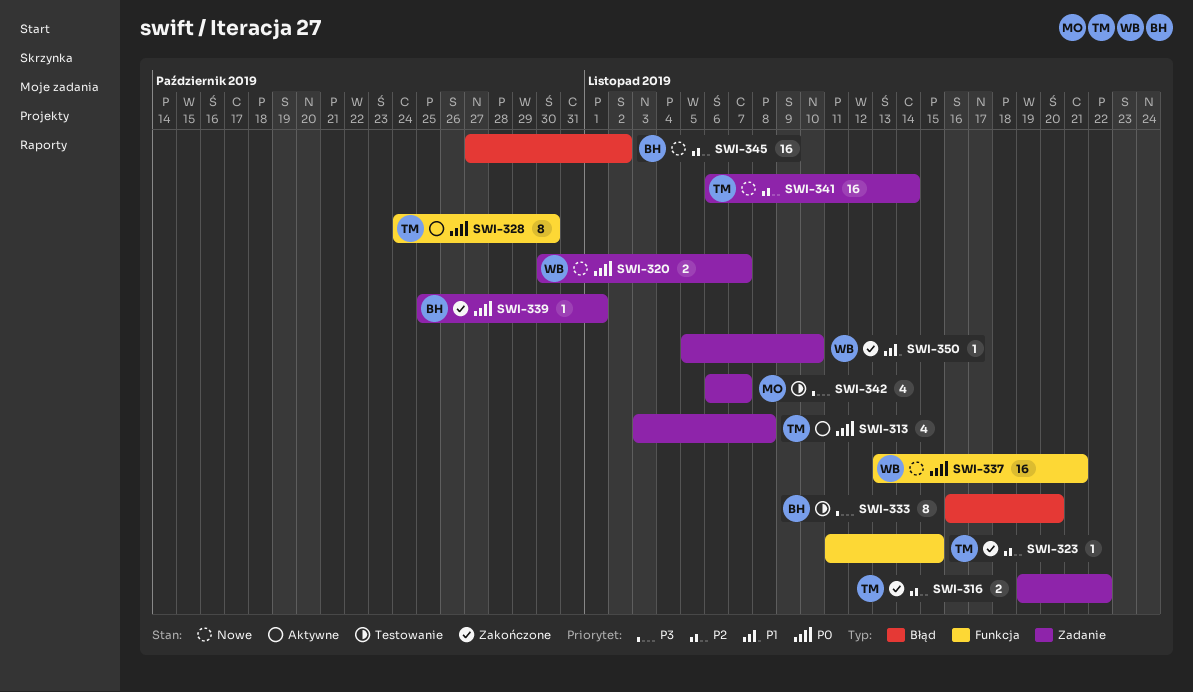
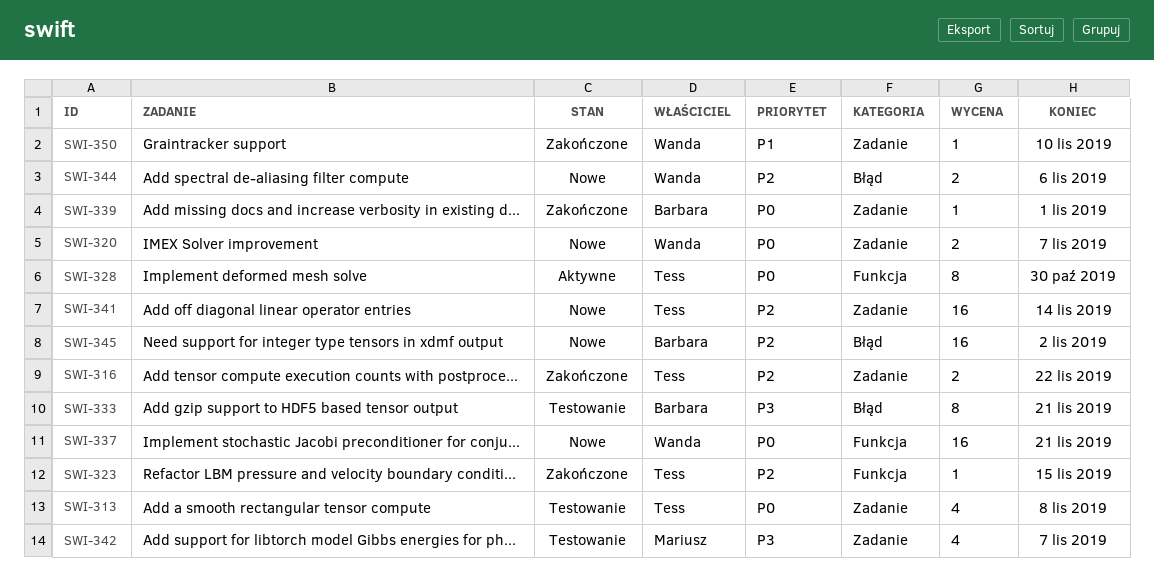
SWI-313, status: Aktywne -> Testowanie
SWI-333, due: Nov 20 -> Nov 21
SWI-344: none -> present

